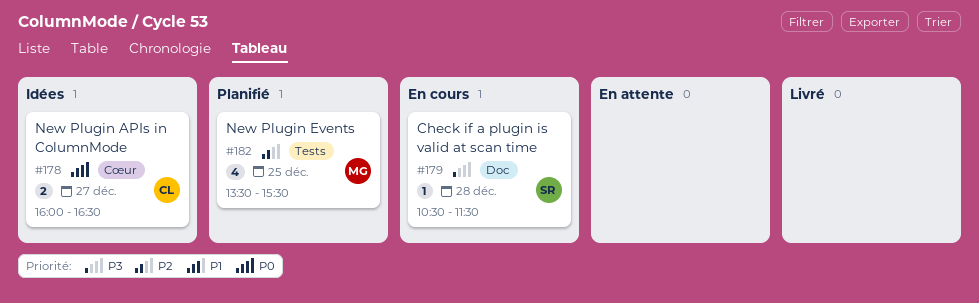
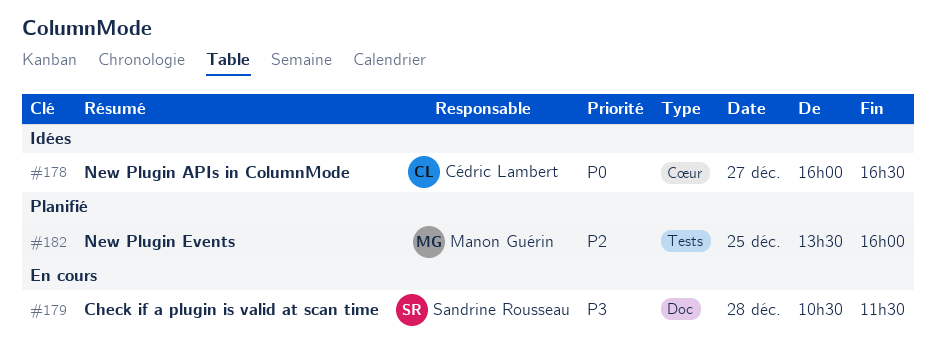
#182, ends: 15:30 -> 16:00

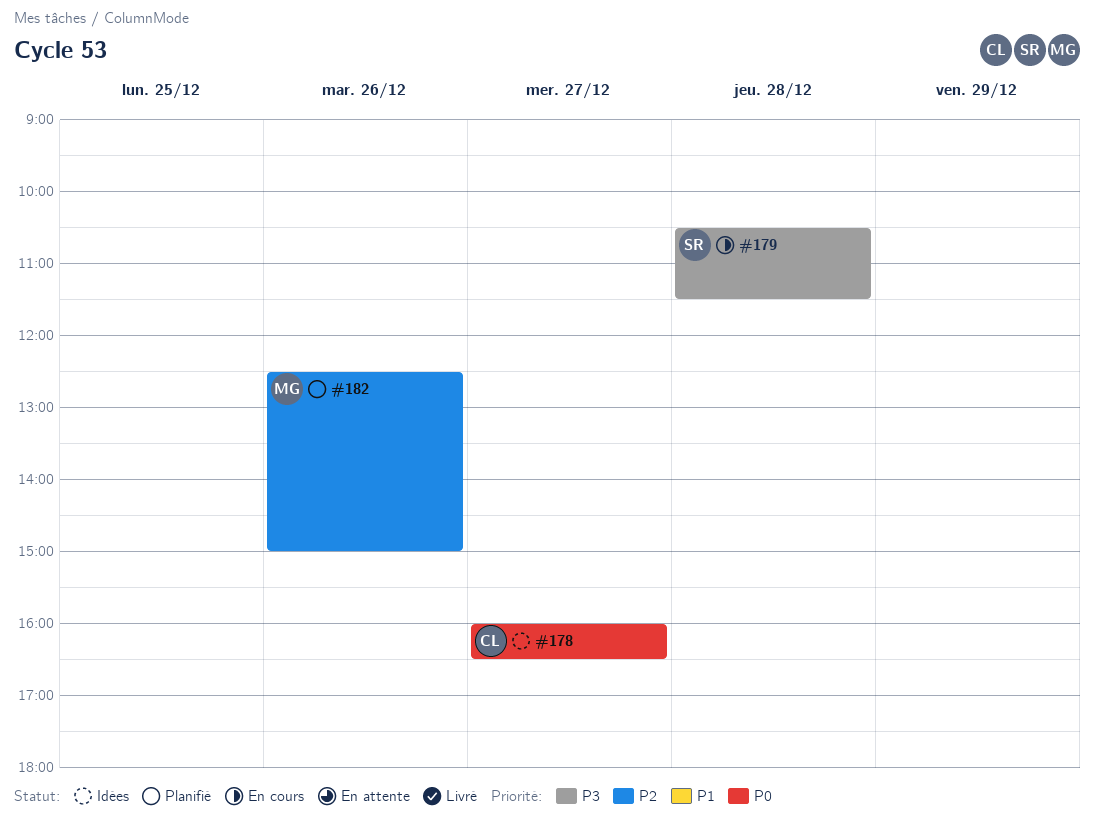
#182, day: Dec 25 -> Dec 26
#182, begins: 13:30 -> 12:30
#182, ends: 16:00 -> 15:00

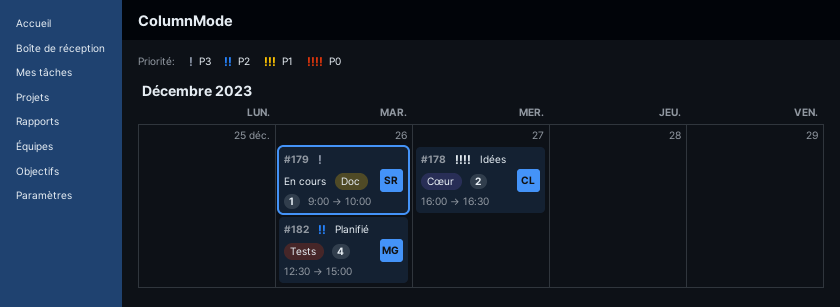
#179, day: Dec 28 -> Dec 26
#179, begins: 10:30 -> 09:00
#179, ends: 11:30 -> 10:00

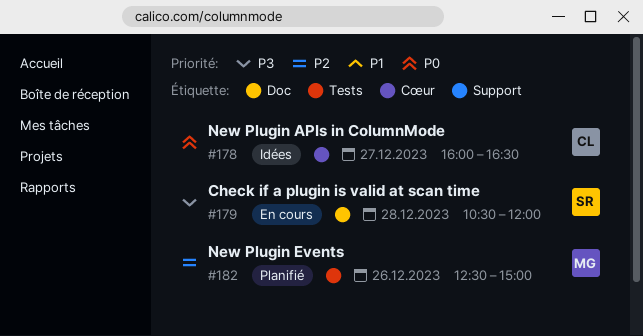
#179, day: Dec 26 -> Dec 28
#179, begins: 09:00 -> 10:30
#179, ends: 10:00 -> 12:00

